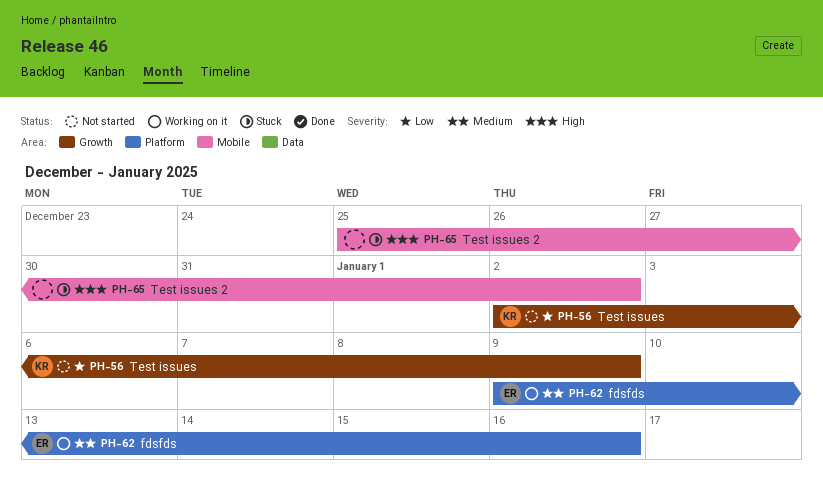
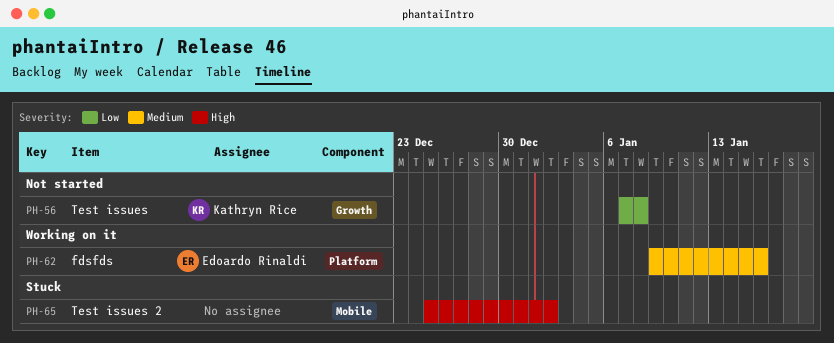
PH-56, start: Jan 2 -> Jan 7
PH-56, due: Jan 9 -> Jan 8

